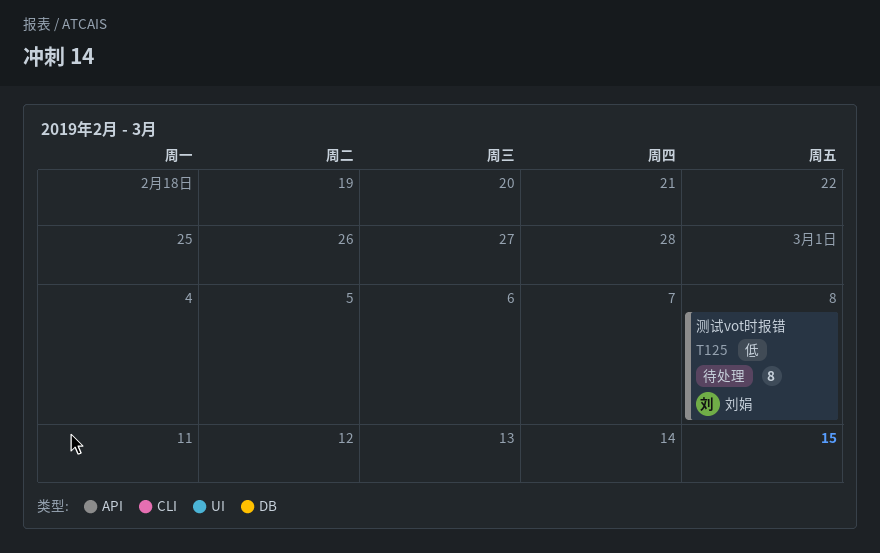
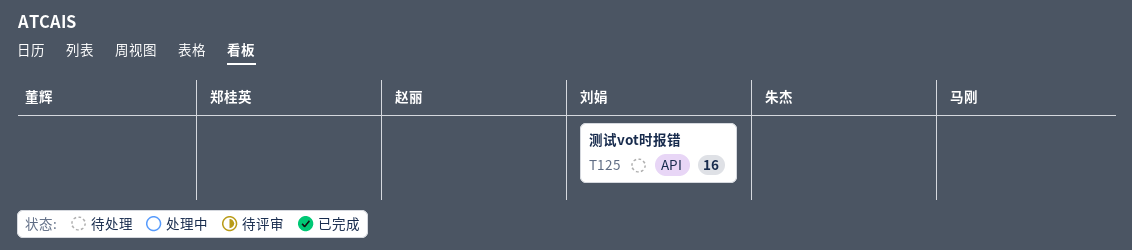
T125, estimate: 8 -> 16

